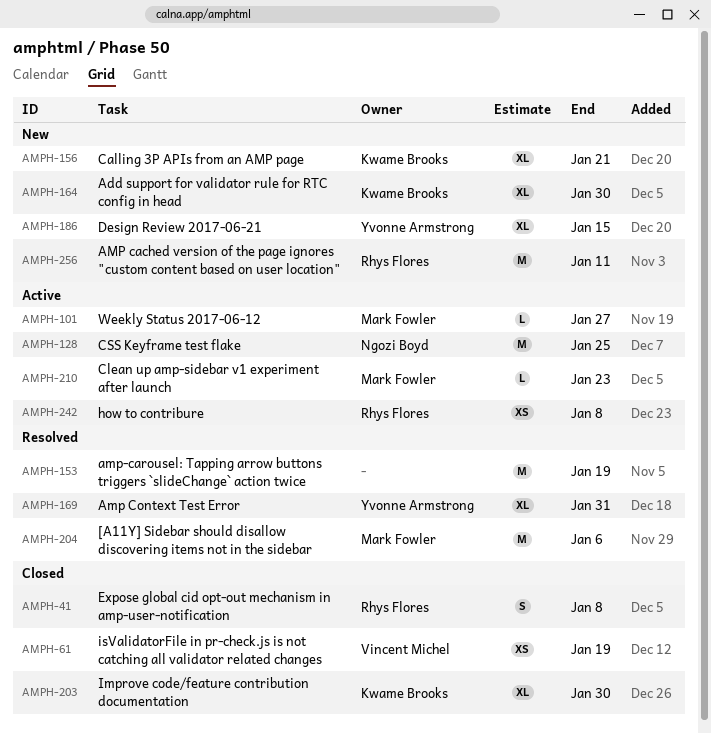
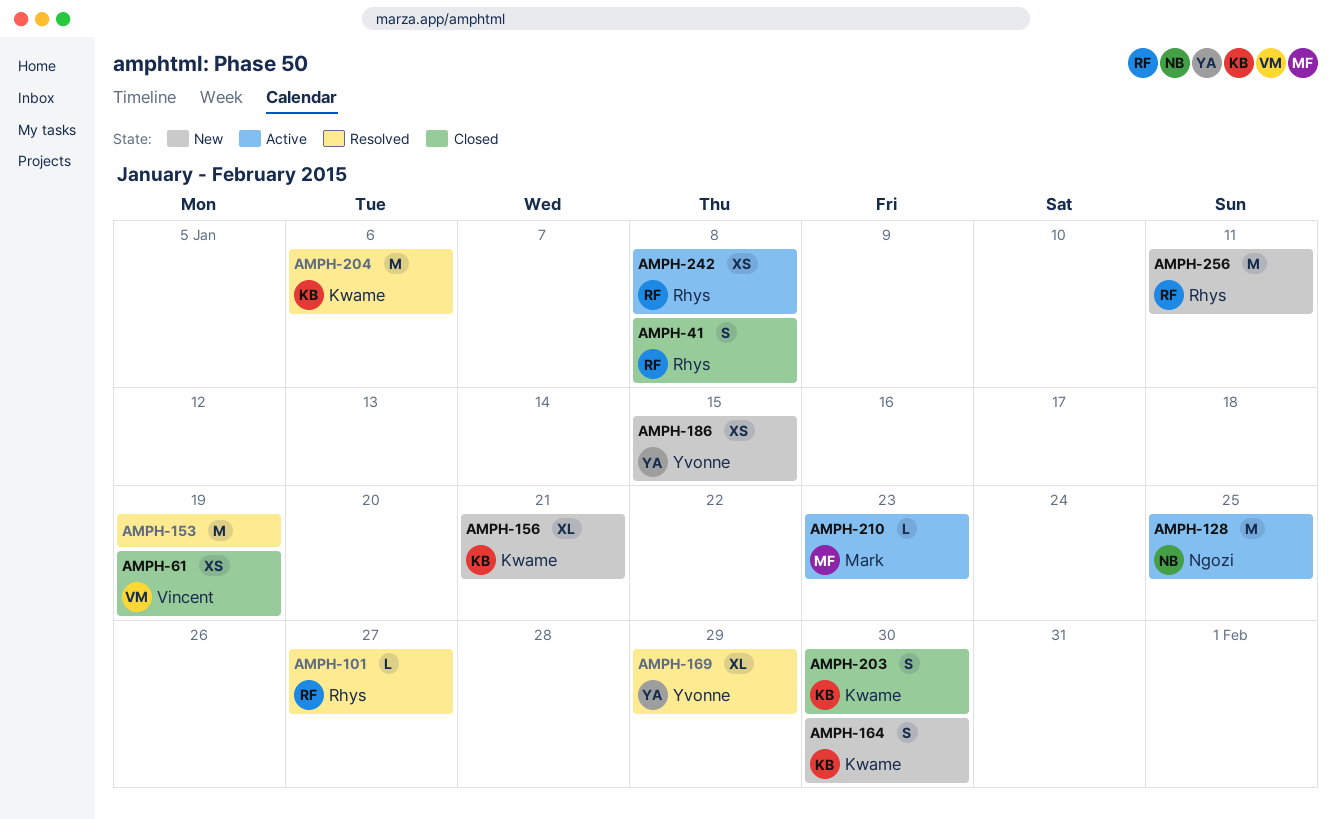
AMPH-101, status: Active -> Resolved
AMPH-101, owner: Mark Fowler -> Rhys Flores
AMPH-164, estimate: XL -> S
AMPH-169, due: Jan 31 -> Jan 29
AMPH-186, estimate: XL -> XS
AMPH-203, estimate: XL -> S
AMPH-204, owner: Mark Fowler -> Kwame Brooks

